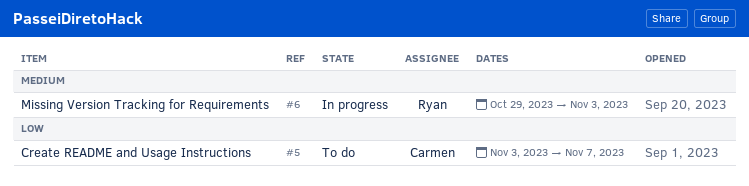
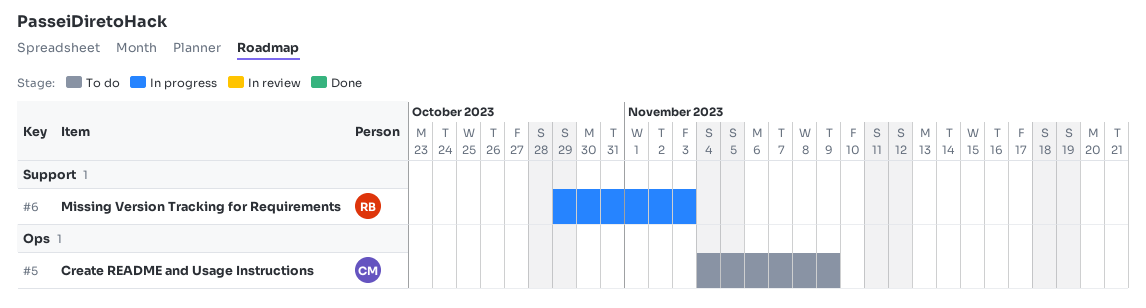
#5, start: Nov 3 -> Nov 4
#5, due: Nov 7 -> Nov 9

